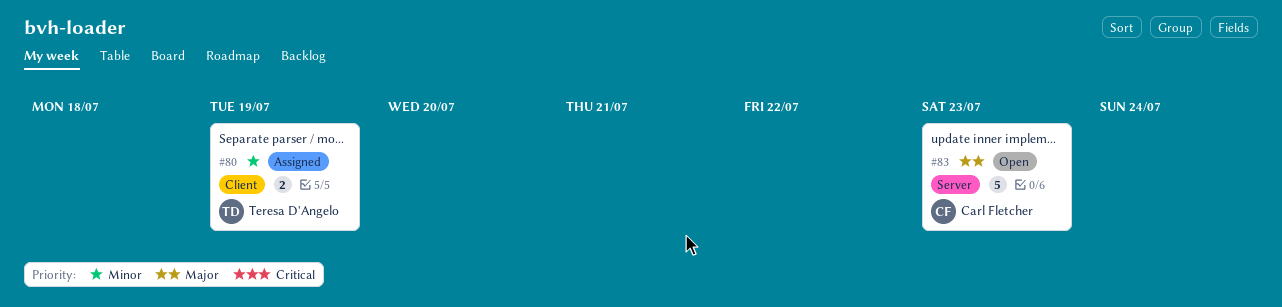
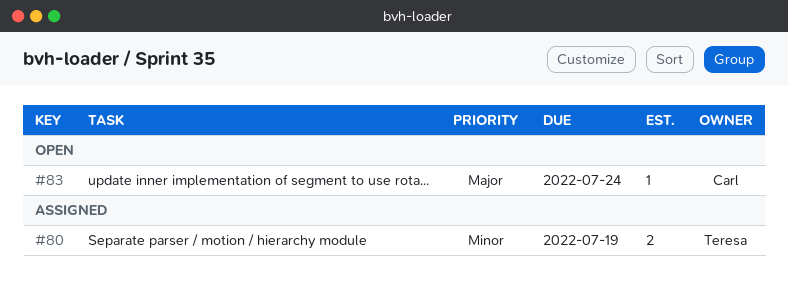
#83, estimate: 5 -> 1
#83, due: Jul 23 -> Jul 24

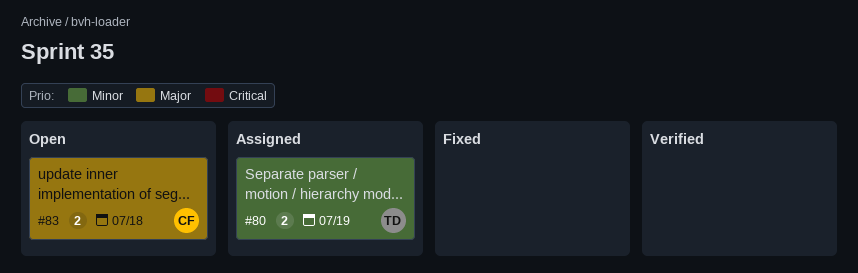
#83, estimate: 1 -> 2
#83, due: Jul 24 -> Jul 18

